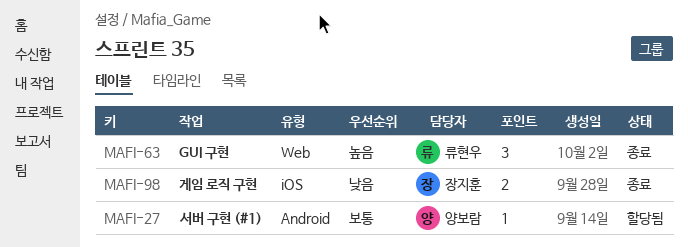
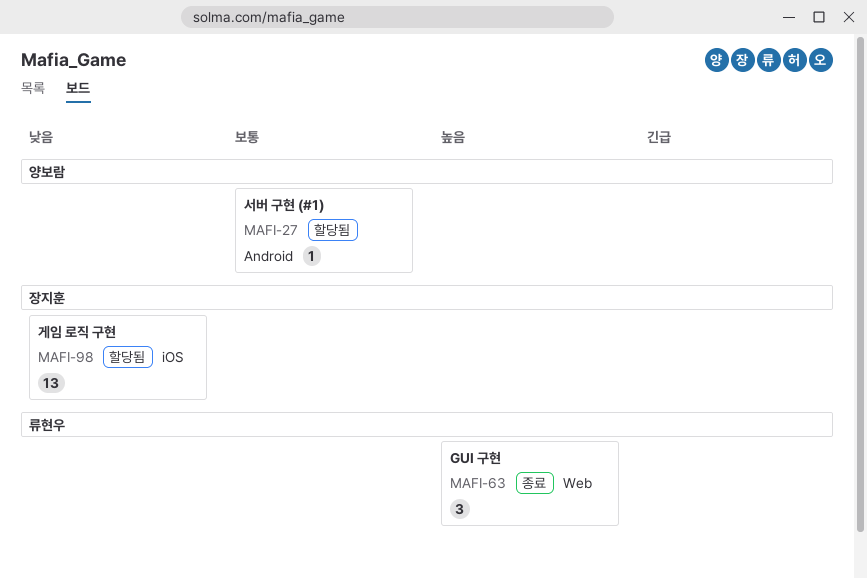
MAFI-98, status: 종료 -> 할당됨
MAFI-98, estimate: 2 -> 13

